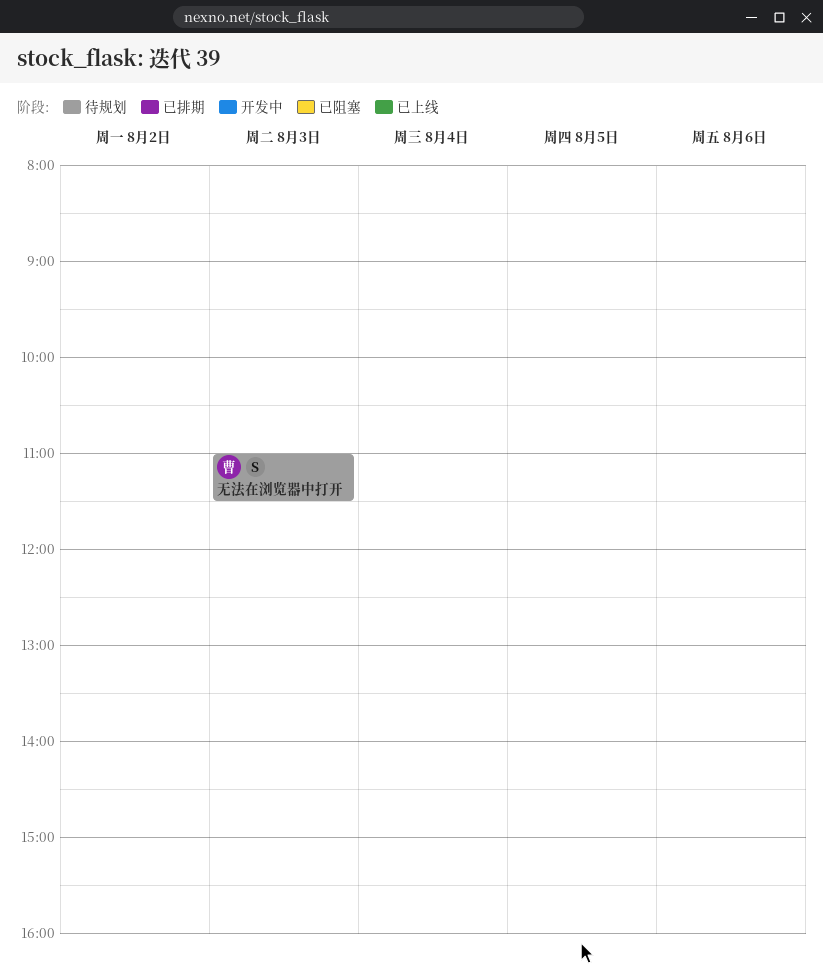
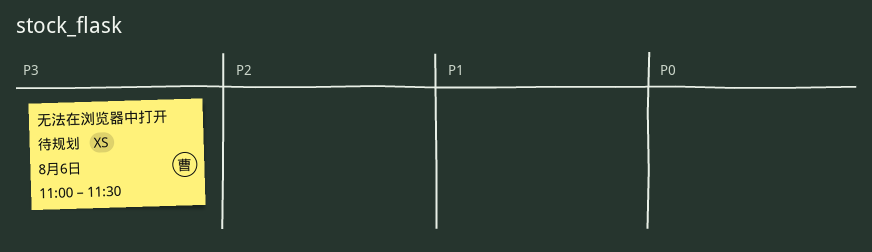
无法在浏览器中打开, estimate: S -> XS
无法在浏览器中打开, day: Aug 3 -> Aug 6

